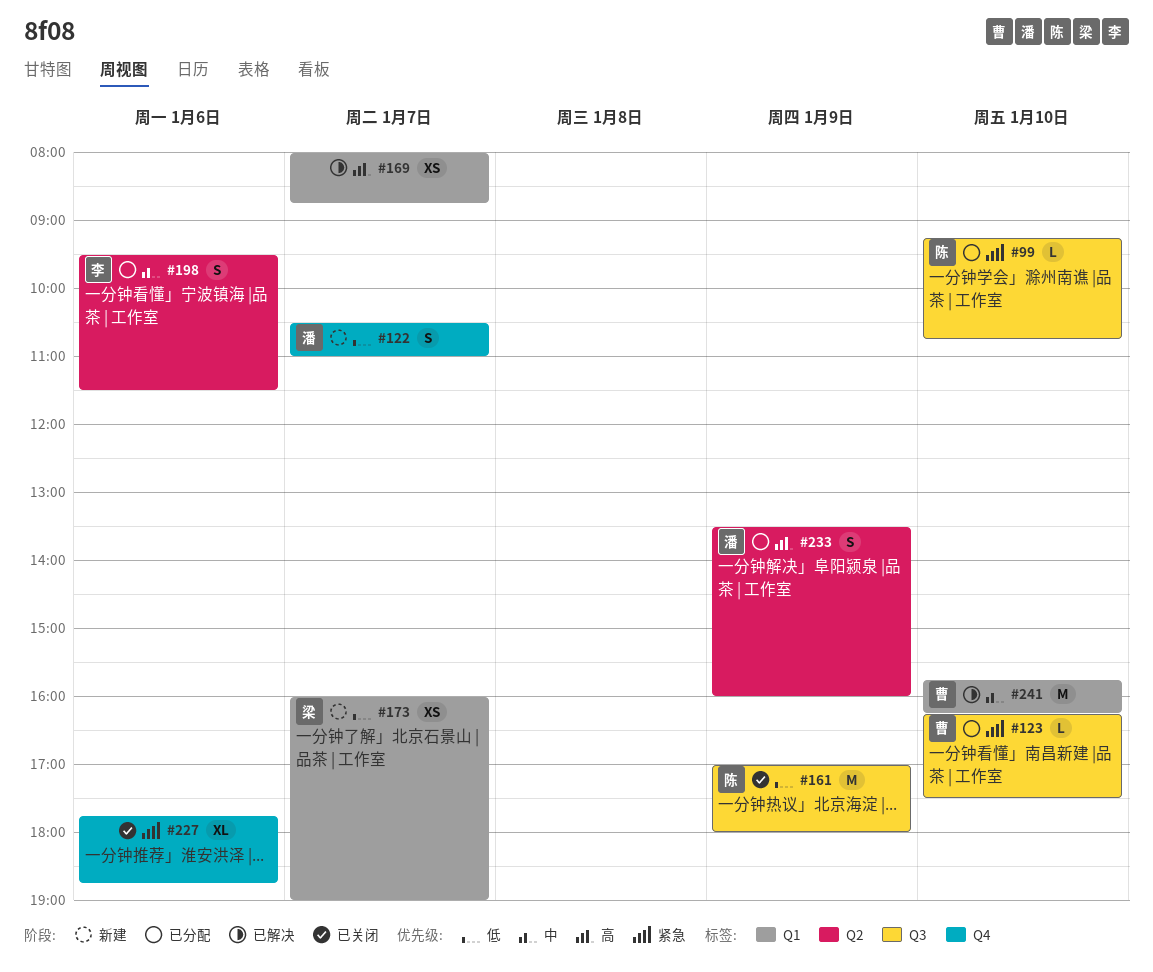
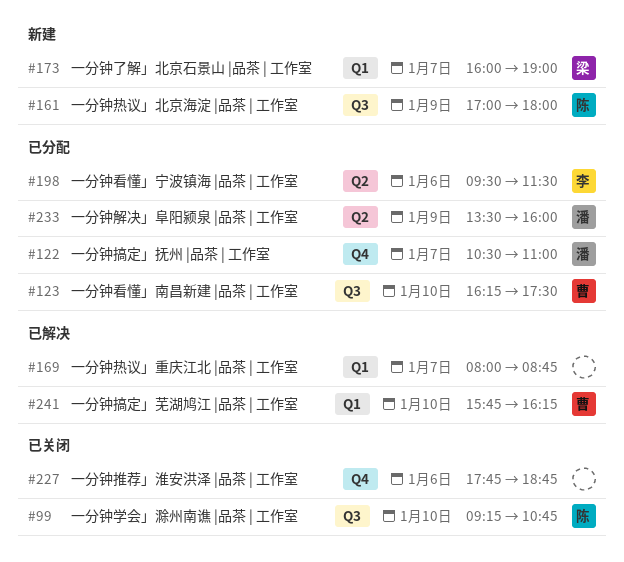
#99, status: 已分配 -> 已关闭
#122, status: 新建 -> 已分配
#161, status: 已关闭 -> 新建

